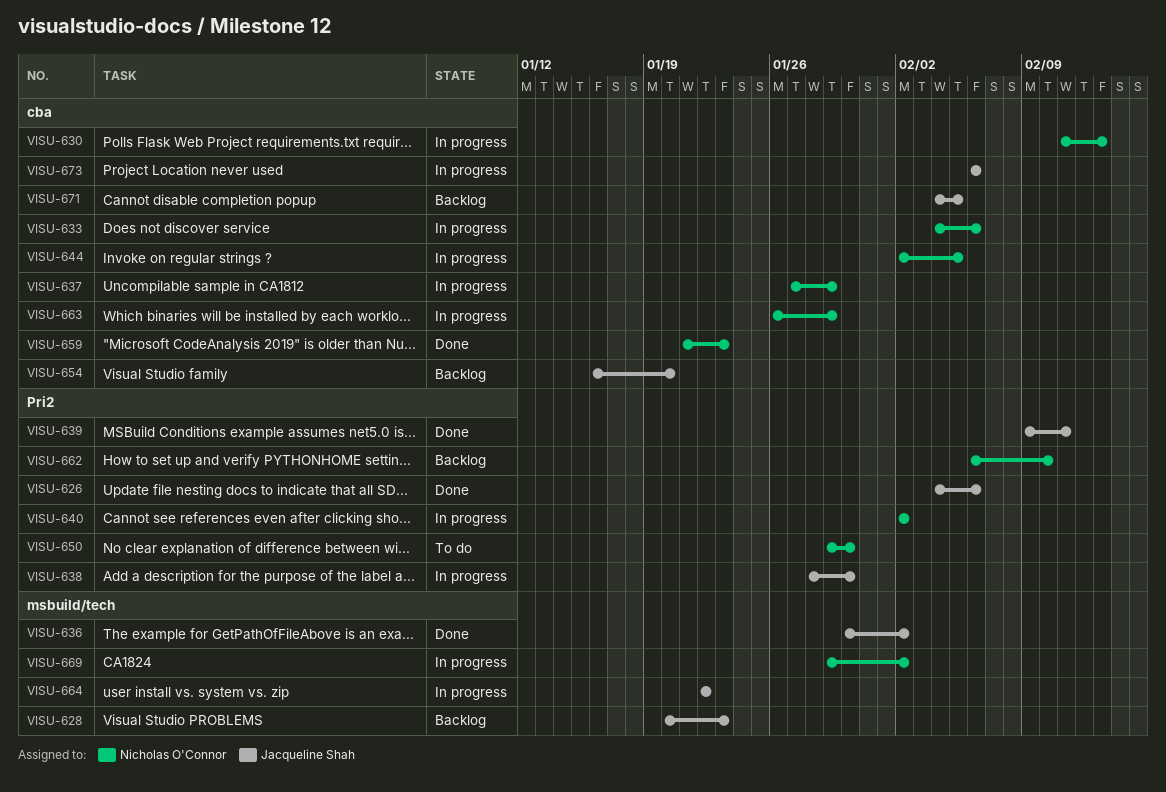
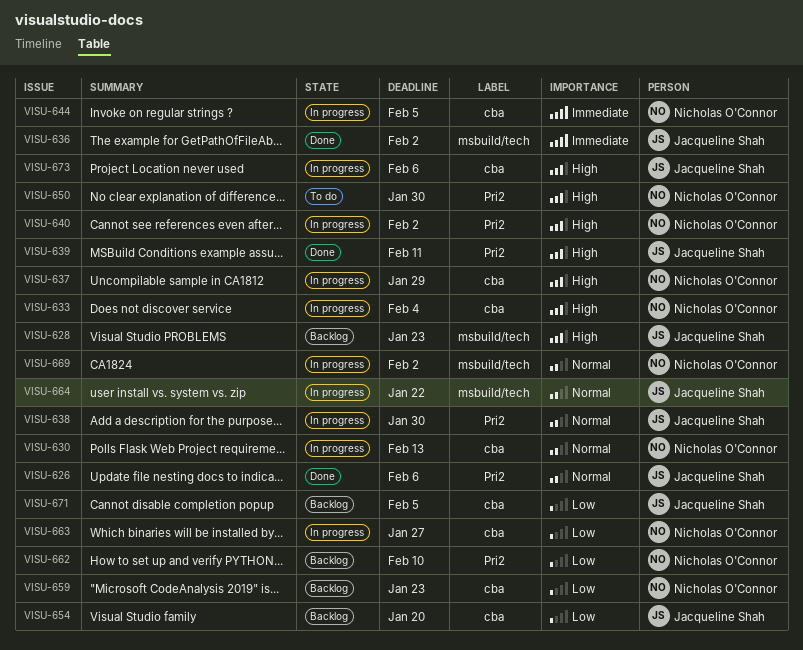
VISU-633, due: Feb 6 -> Feb 4
VISU-659, status: Done -> Backlog
VISU-663, due: Jan 29 -> Jan 27

